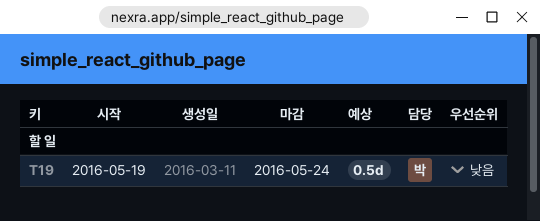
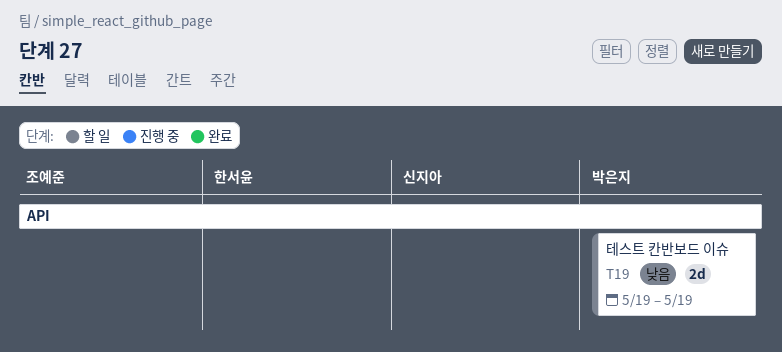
T19, estimate: 0.5d -> 2d
T19, due: May 24 -> May 19

